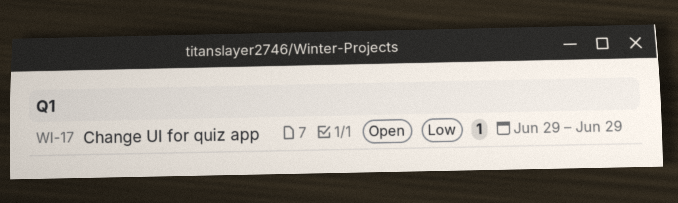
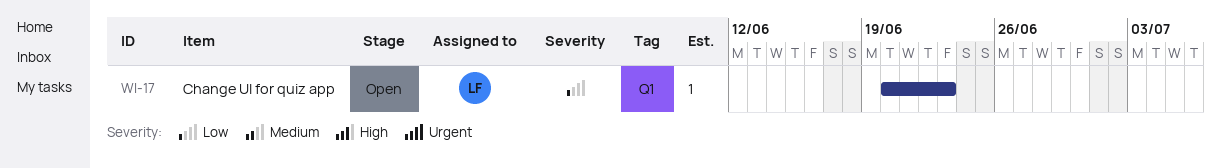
WI-17, start: Jun 29 -> Jun 20
WI-17, due: Jun 29 -> Jun 23

